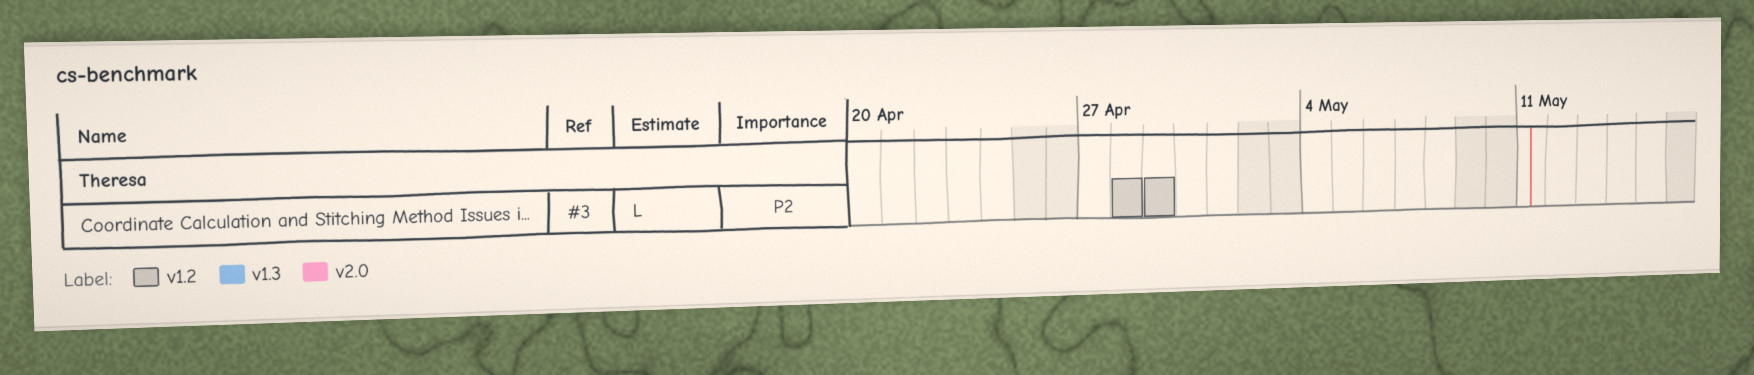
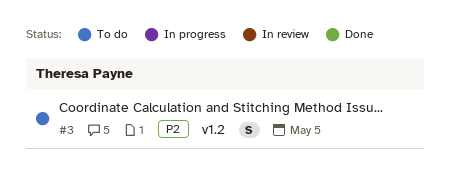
#3, estimate: L -> S
#3, due: Apr 29 -> May 5

